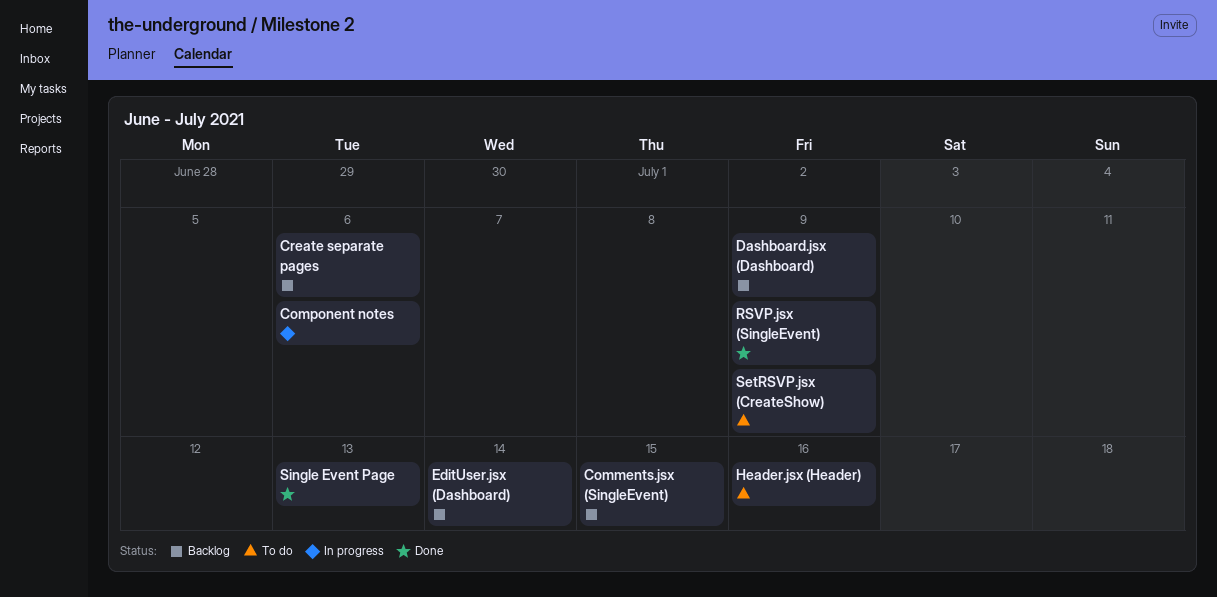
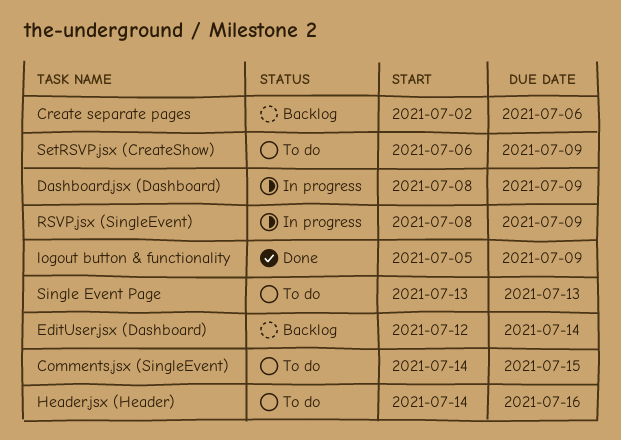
Comments.jsx (SingleEvent), status: Backlog -> To do
Component notes: present -> none
Dashboard.jsx (Dashboard), status: Backlog -> In progress
logout button & functionality: none -> present
RSVP.jsx (SingleEvent), status: Done -> In progress
Single Event Page, status: Done -> To do

